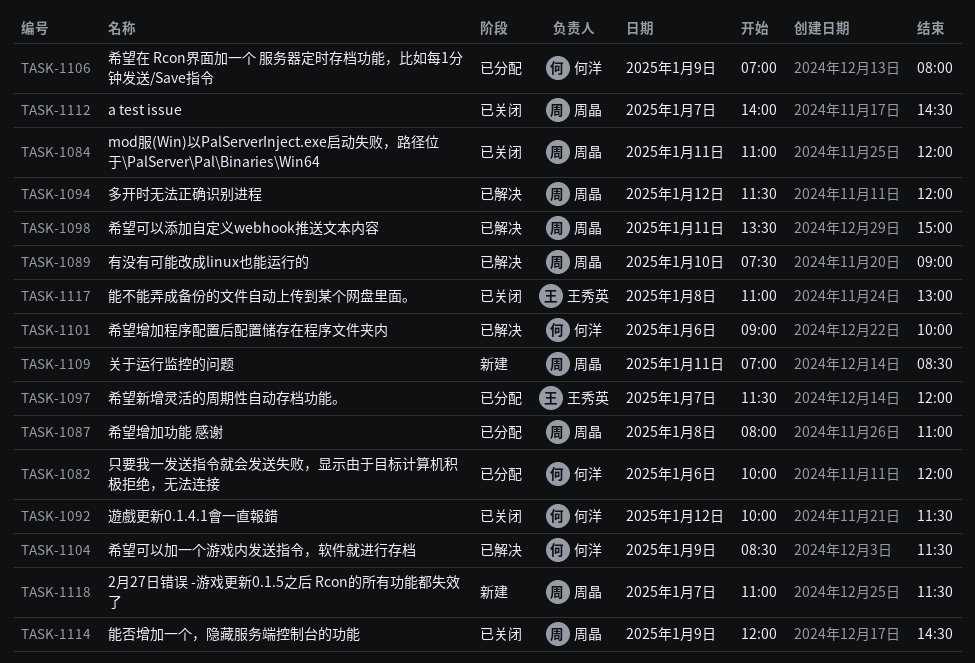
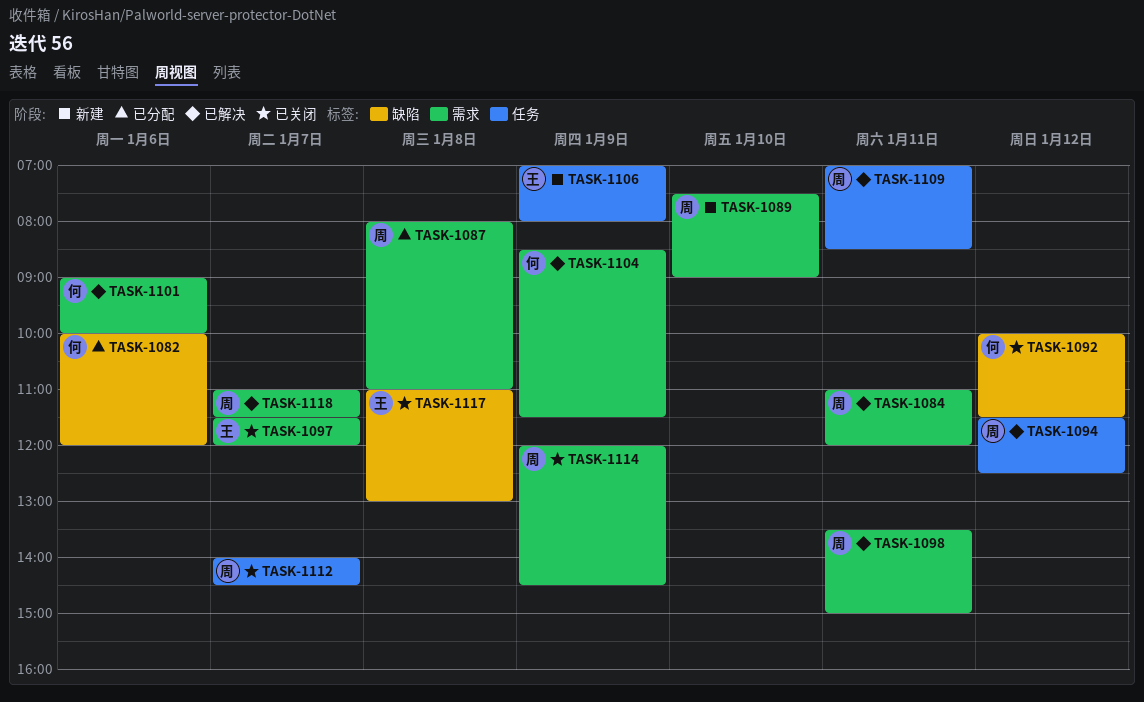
TASK-1084, status: 已关闭 -> 已解决
TASK-1089, status: 已解决 -> 新建
TASK-1094, ends: 12:00 -> 12:30
TASK-1097, status: 已分配 -> 已关闭
TASK-1106, status: 已分配 -> 新建
TASK-1106, owner: 何洋 -> 王秀英
TASK-1109, status: 新建 -> 已解决
TASK-1118, status: 新建 -> 已解决

